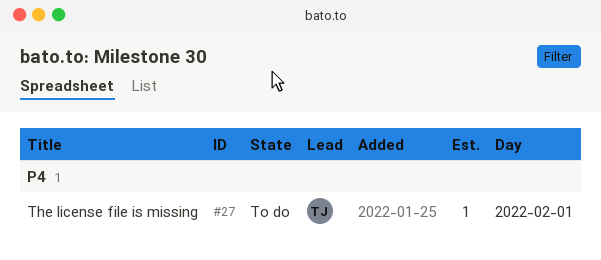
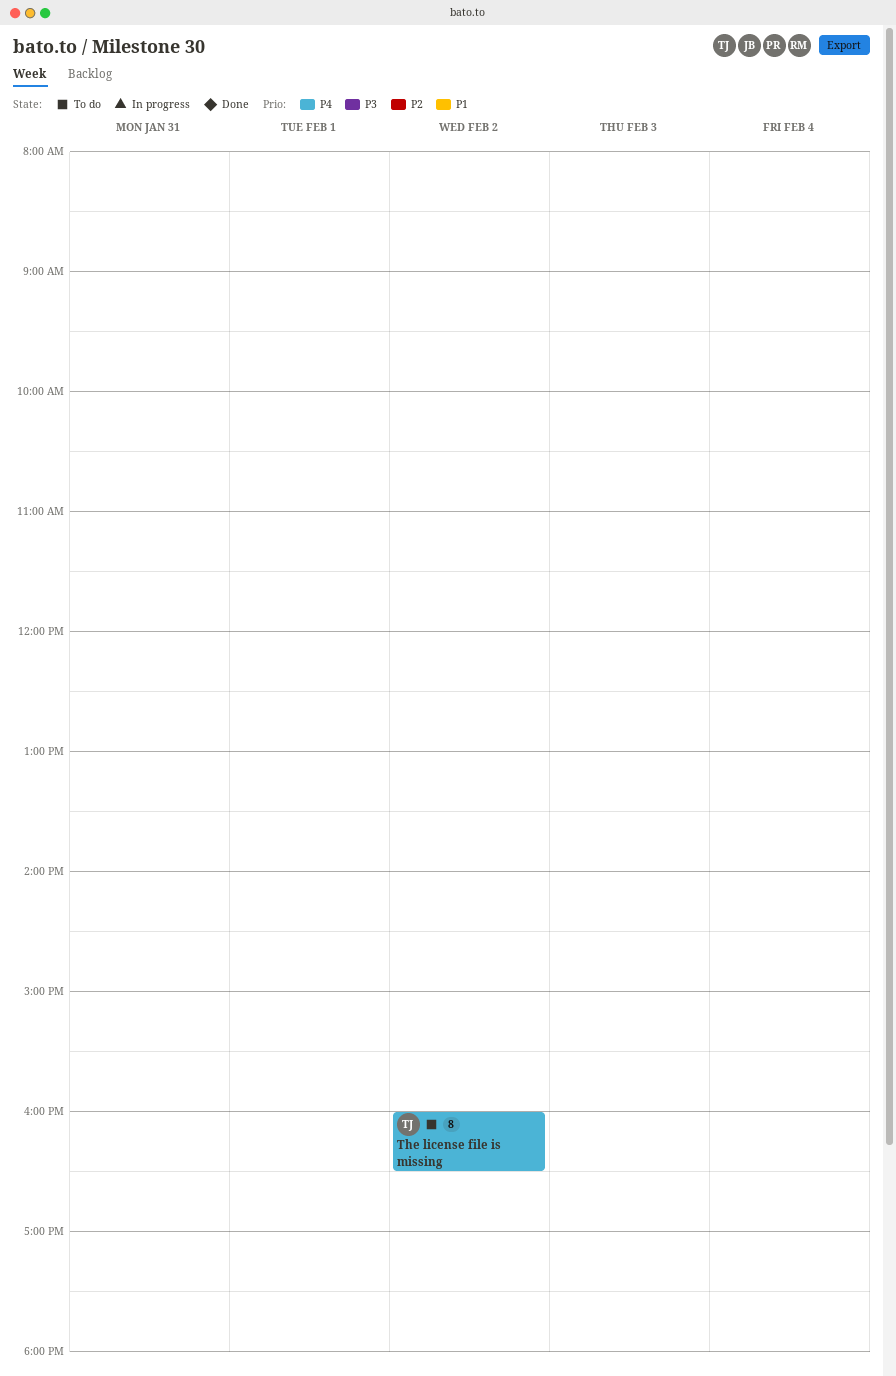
The license file is missing, estimate: 1 -> 8
The license file is missing, day: Feb 1 -> Feb 2

